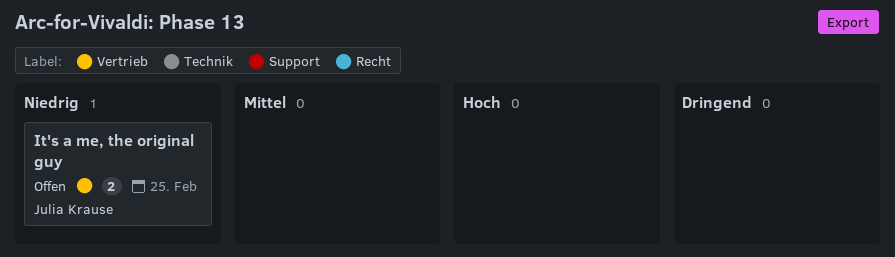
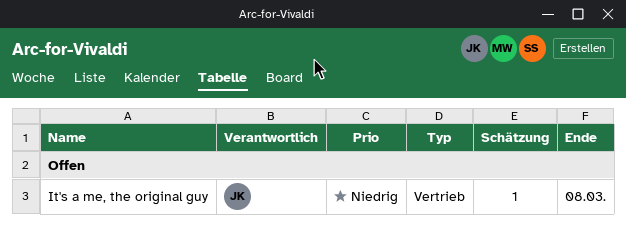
It's a me, the original guy, estimate: 2 -> 1
It's a me, the original guy, due: Feb 25 -> Mar 8

